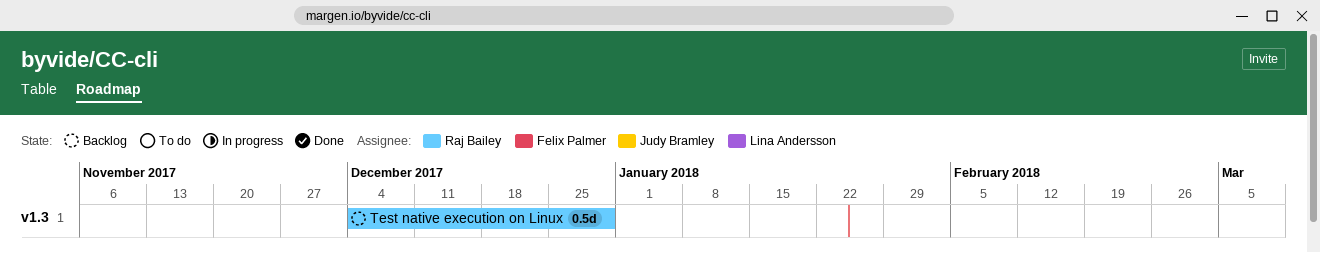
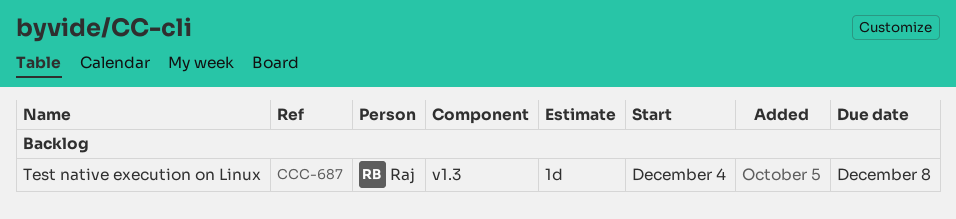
Test native execution on Linux, estimate: 0.5d -> 1d
Test native execution on Linux, due: Dec 29 -> Dec 8

